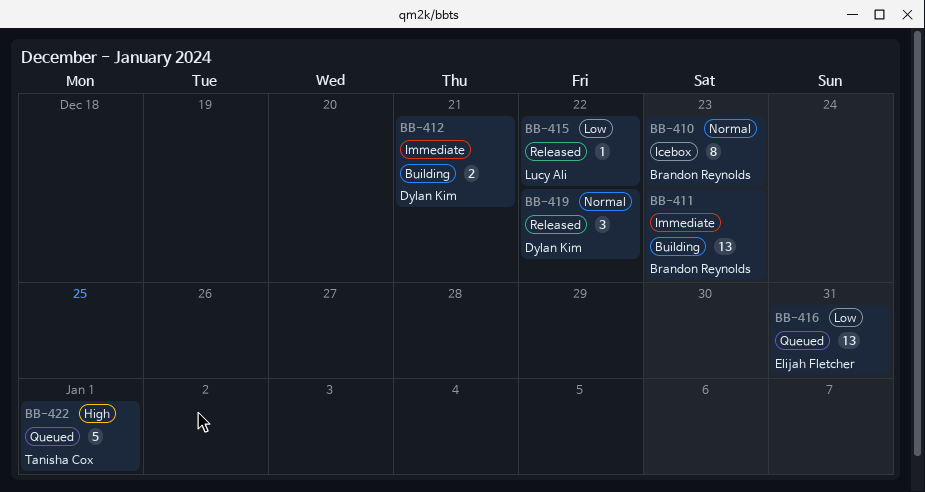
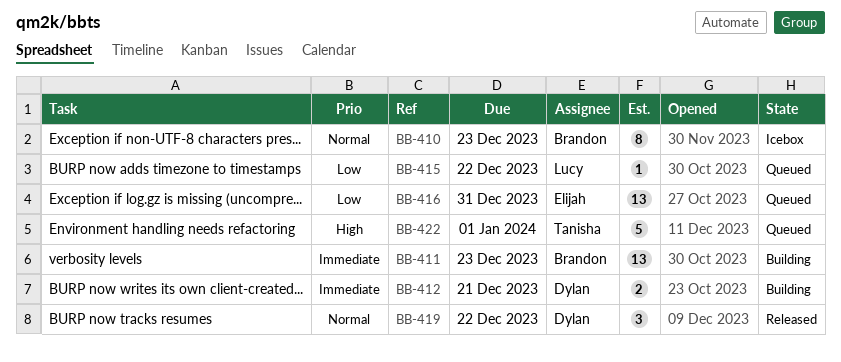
BB-415, status: Released -> Queued

